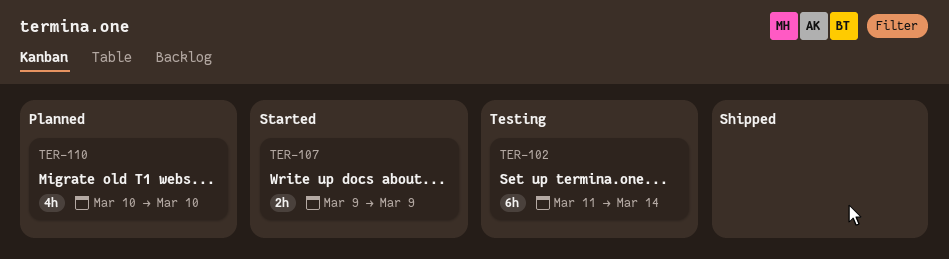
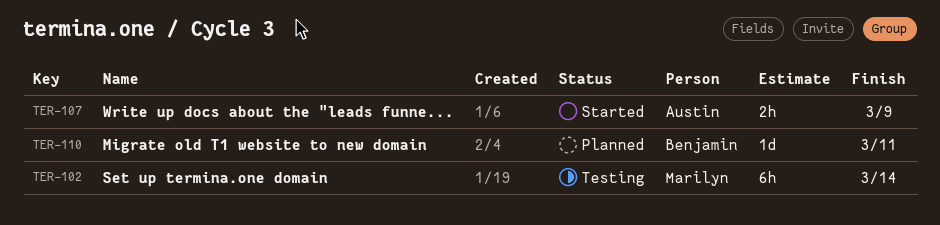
TER-110, estimate: 4h -> 1d
TER-110, due: Mar 10 -> Mar 11

